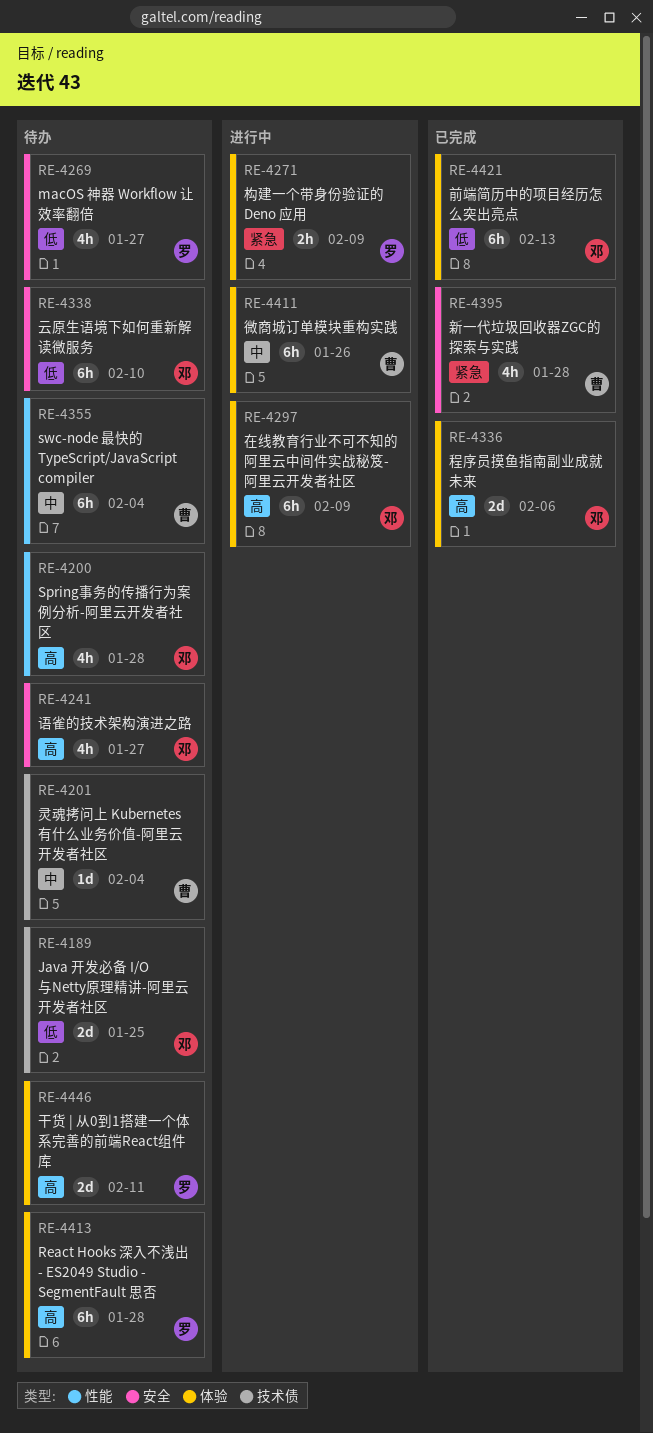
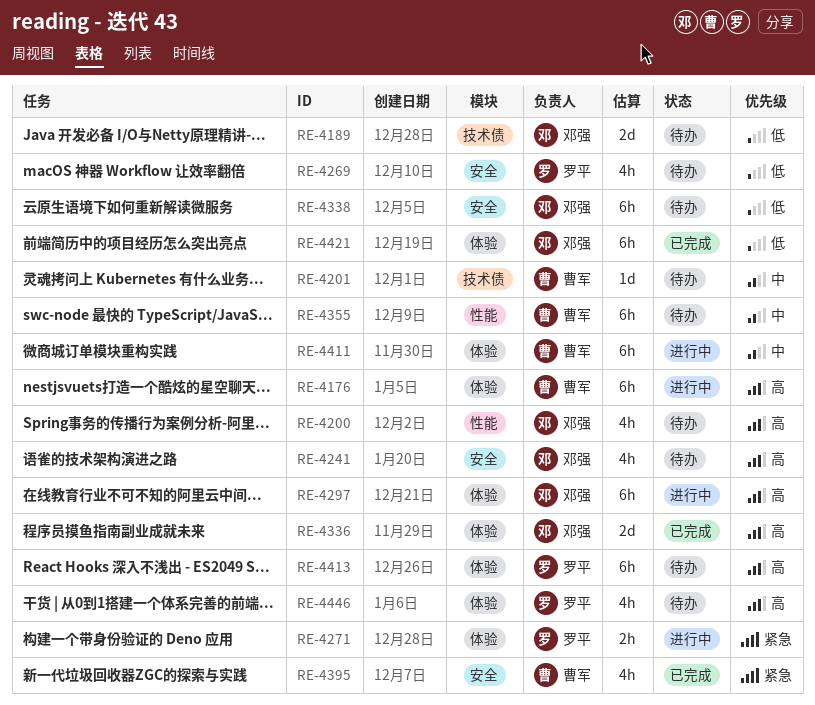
RE-4176: none -> present
RE-4446, estimate: 2d -> 4h

